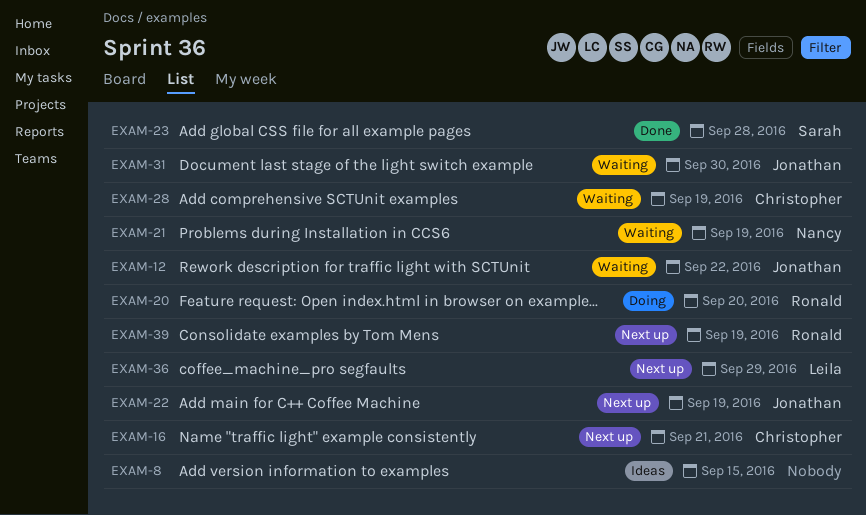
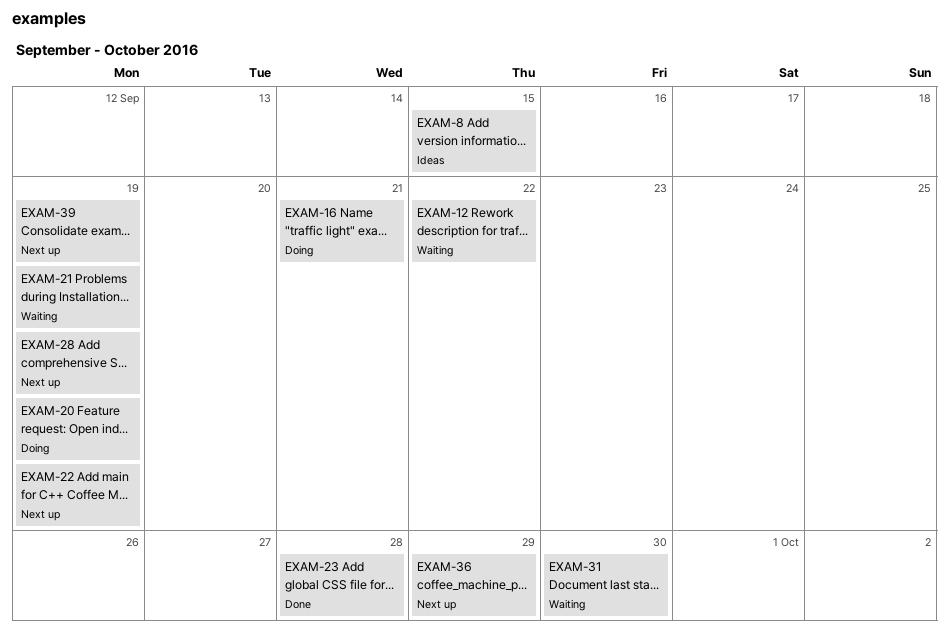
EXAM-16, status: Next up -> Doing
EXAM-20, due: Sep 20 -> Sep 19
EXAM-28, status: Waiting -> Next up

